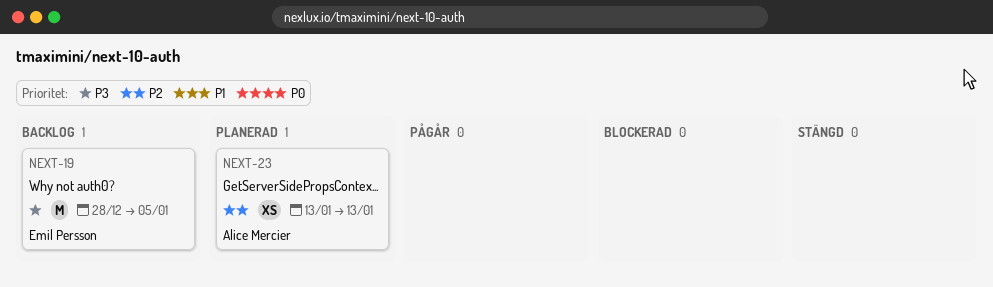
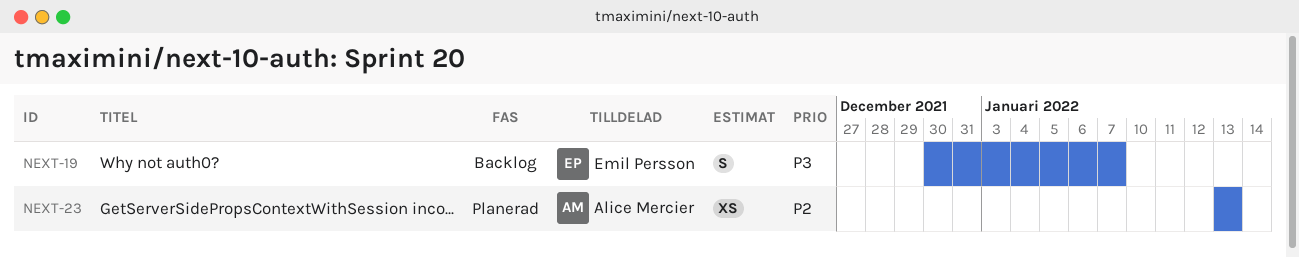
NEXT-19, estimate: M -> S
NEXT-19, start: Dec 28 -> Dec 30
NEXT-19, due: Jan 5 -> Jan 7

